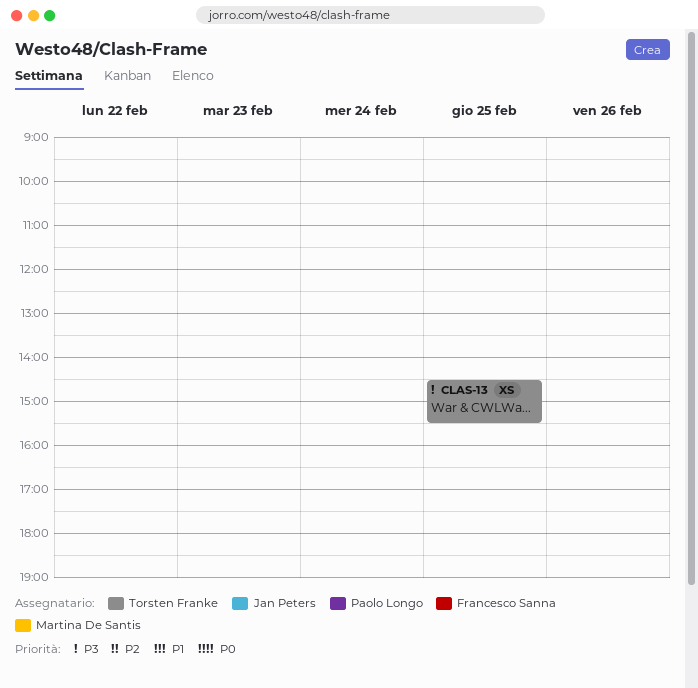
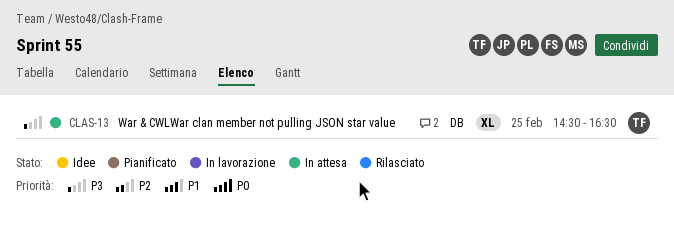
CLAS-13, estimate: XS -> XL
CLAS-13, ends: 15:30 -> 16:30

